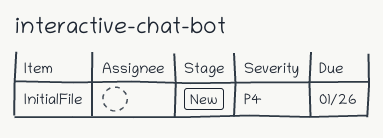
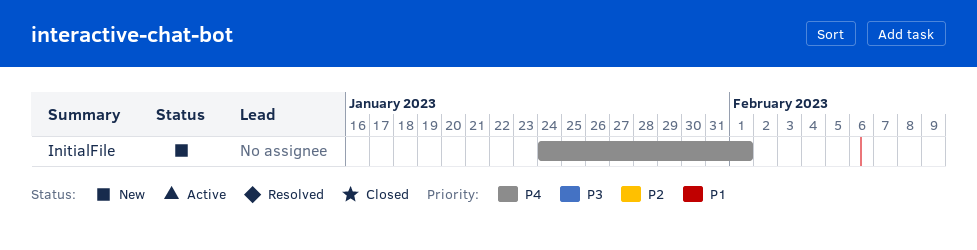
InitialFile, due: Jan 26 -> Feb 1

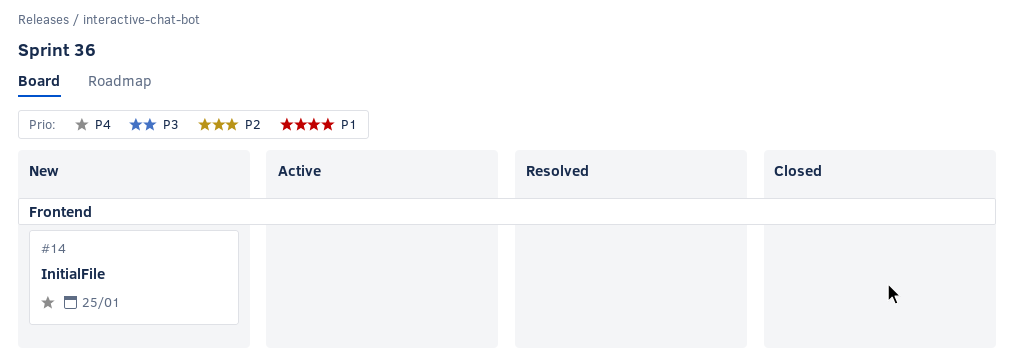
InitialFile, due: Feb 1 -> Jan 25

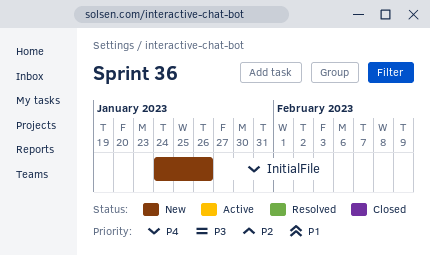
InitialFile, due: Jan 25 -> Jan 26

